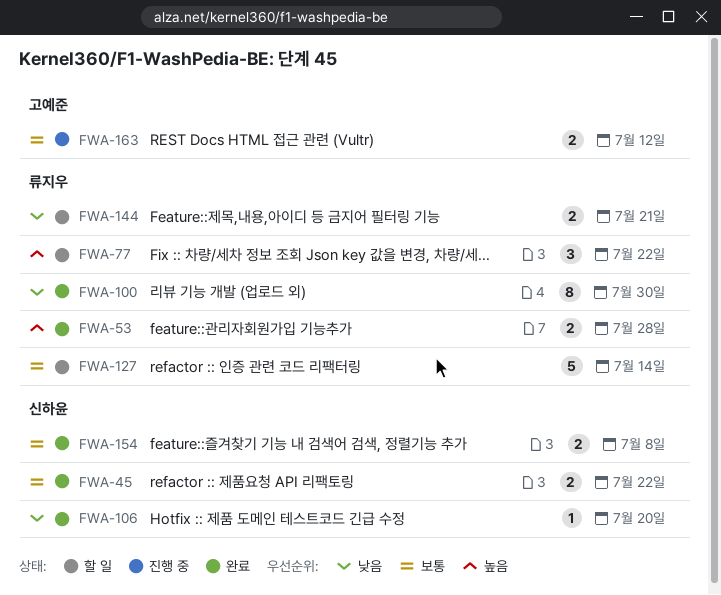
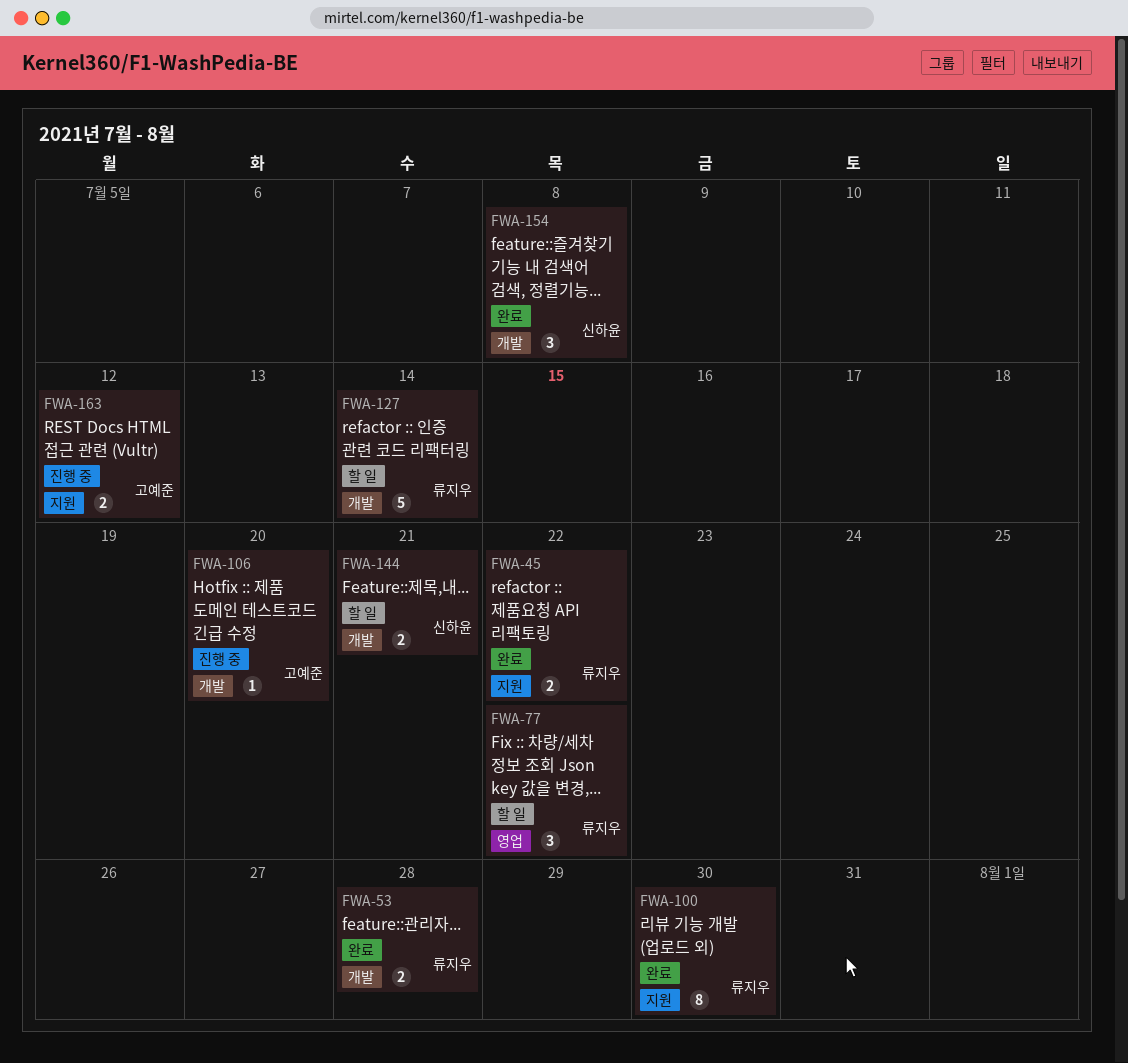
FWA-45, owner: 신하윤 -> 류지우
FWA-106, status: 완료 -> 진행 중
FWA-106, owner: 신하윤 -> 고예준
FWA-144, owner: 류지우 -> 신하윤
FWA-154, estimate: 2 -> 3

